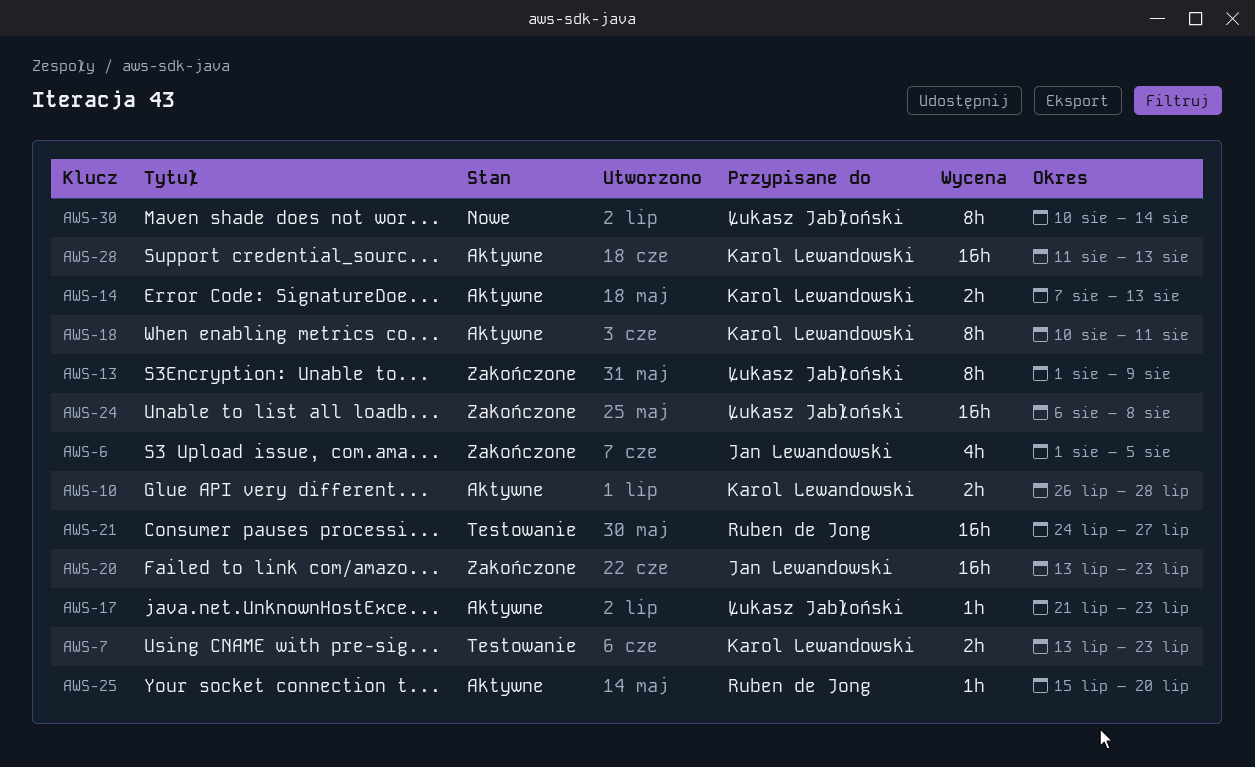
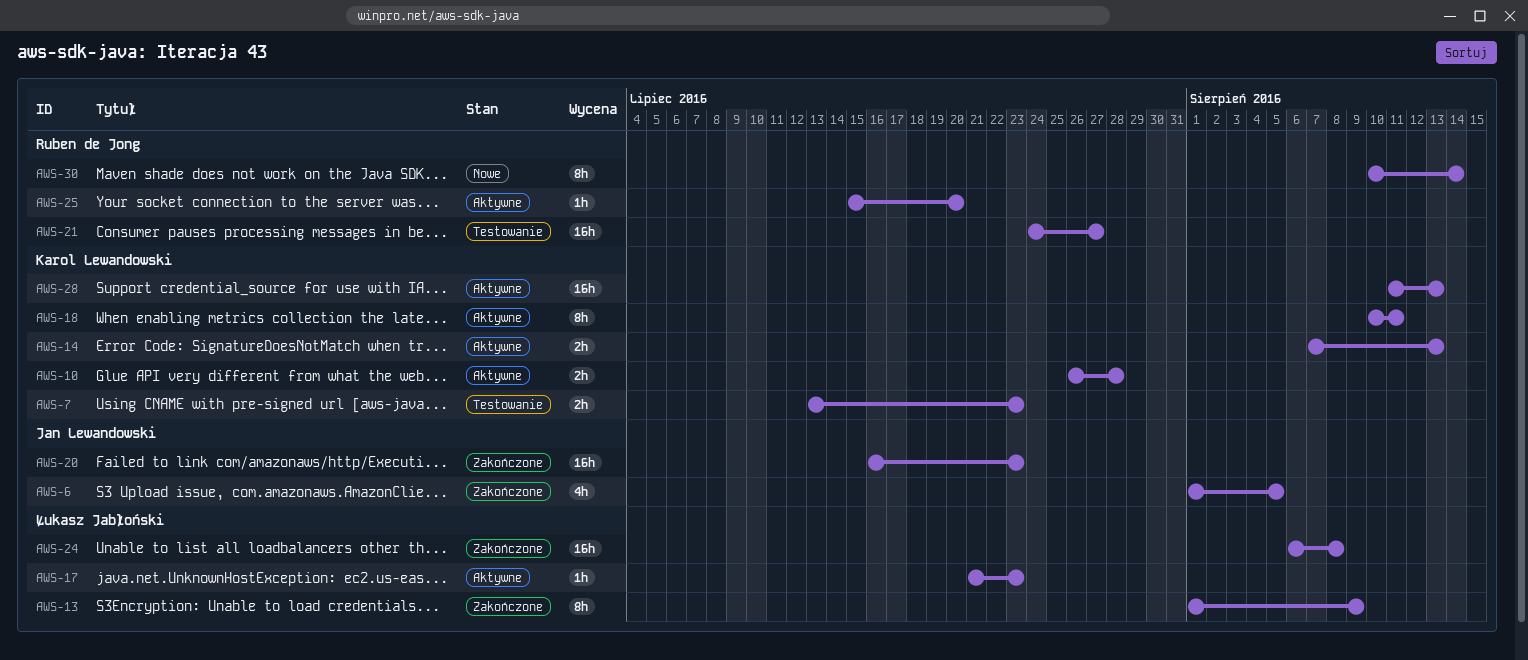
AWS-20, start: Jul 13 -> Jul 16
AWS-30, owner: Łukasz Jabłoński -> Ruben de Jong

